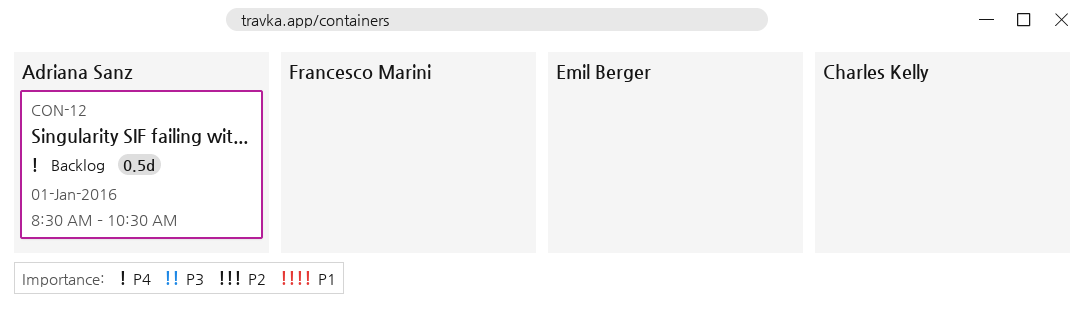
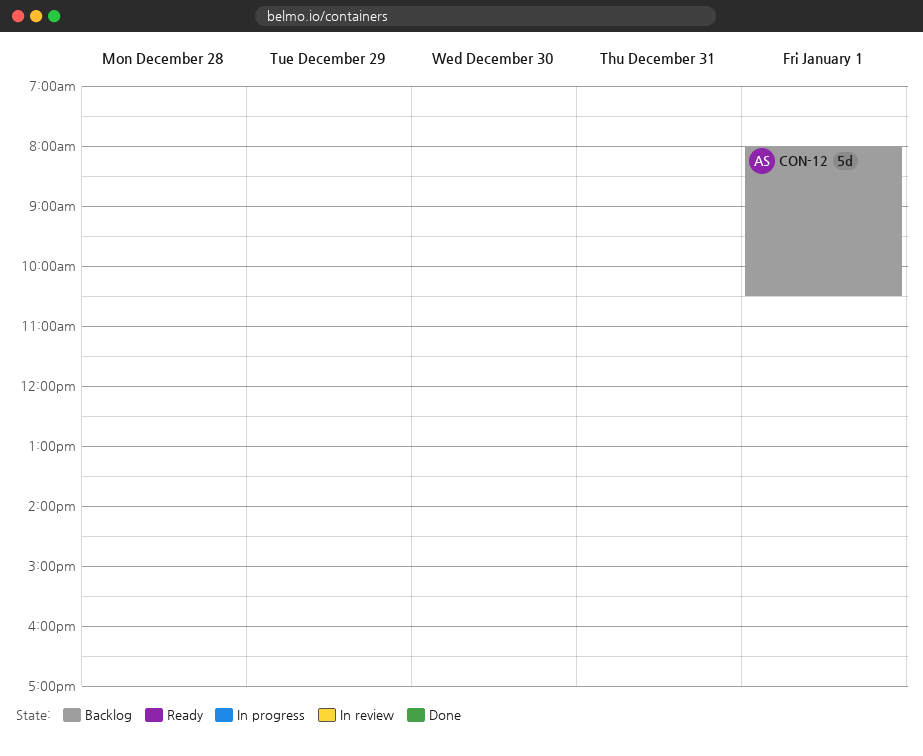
CON-12, estimate: 0.5d -> 5d
CON-12, begins: 08:30 -> 08:00

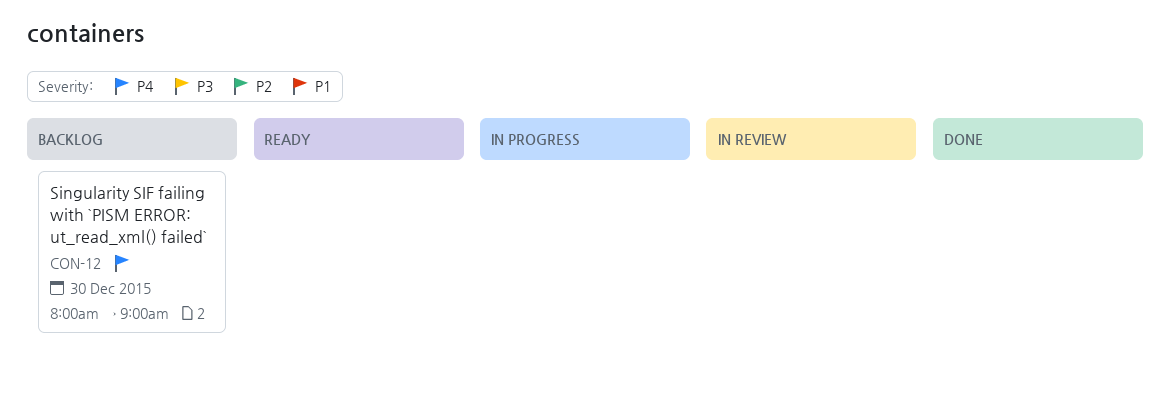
CON-12, day: Jan 1 -> Dec 30
CON-12, ends: 10:30 -> 09:00

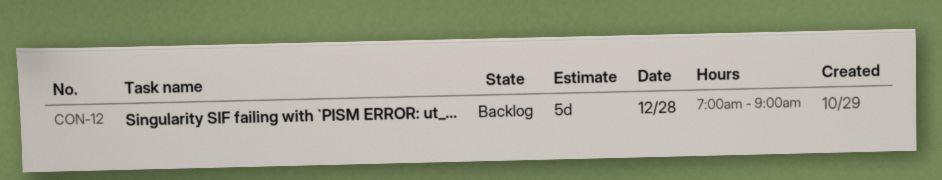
CON-12, day: Dec 30 -> Dec 28
CON-12, begins: 08:00 -> 07:00

